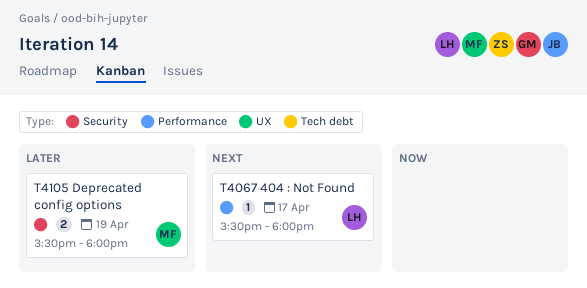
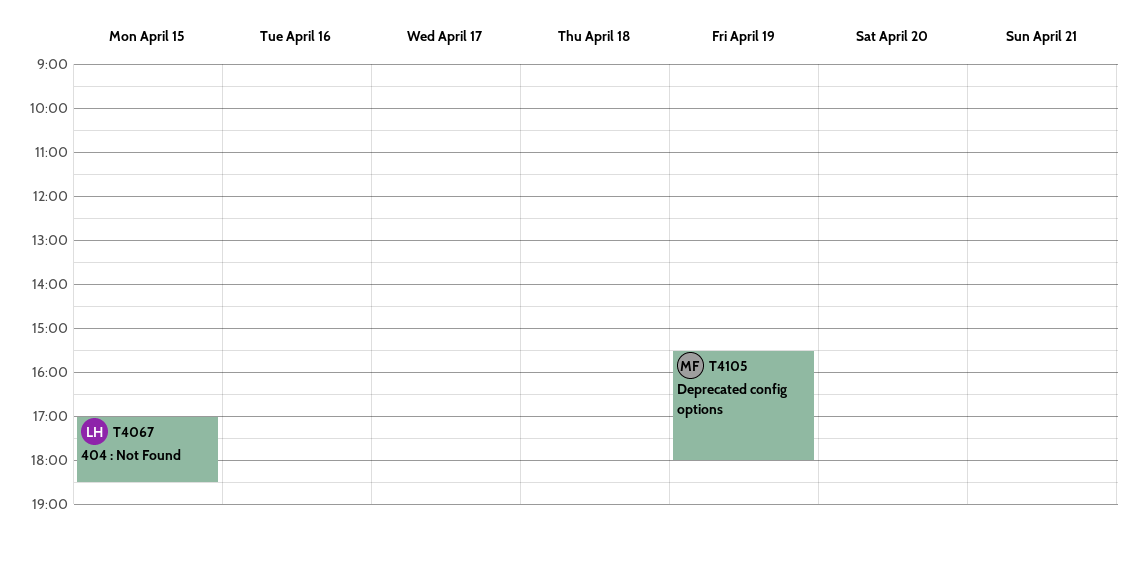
T4067, day: Apr 17 -> Apr 15
T4067, begins: 15:30 -> 17:00
T4067, ends: 18:00 -> 18:30

